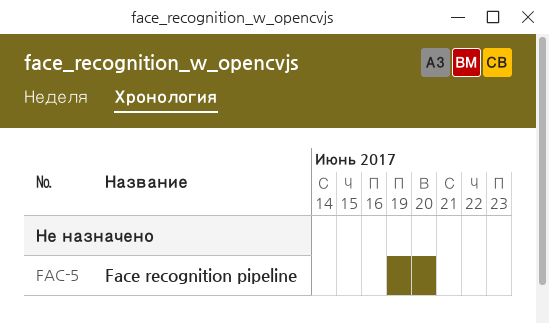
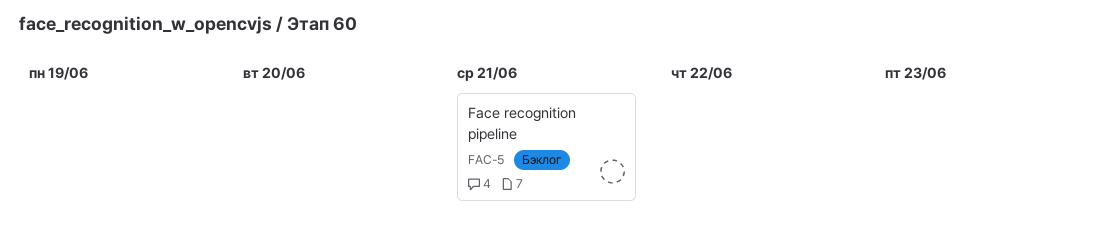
FAC-5, due: Jun 20 -> Jun 21

